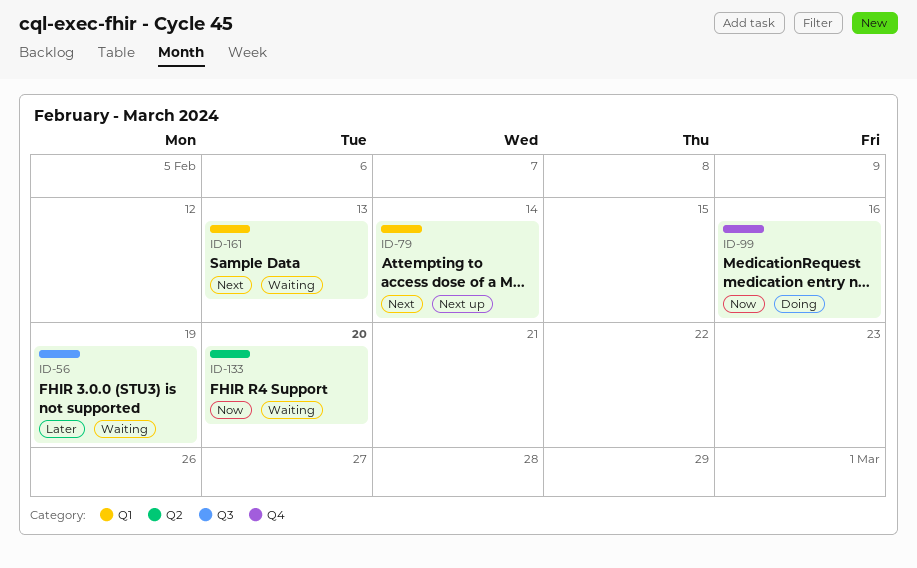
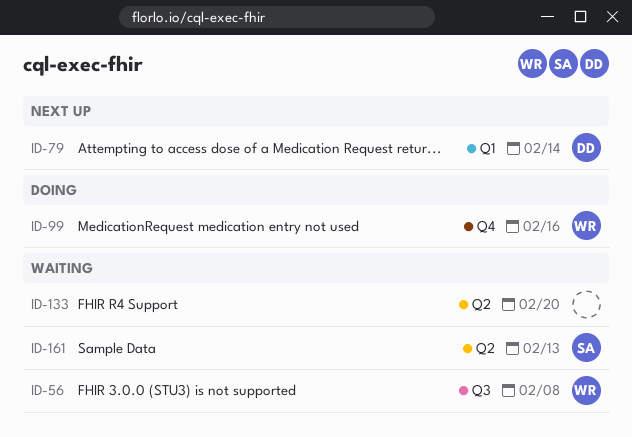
ID-56, due: Feb 19 -> Feb 8
ID-161, label: Q1 -> Q2

